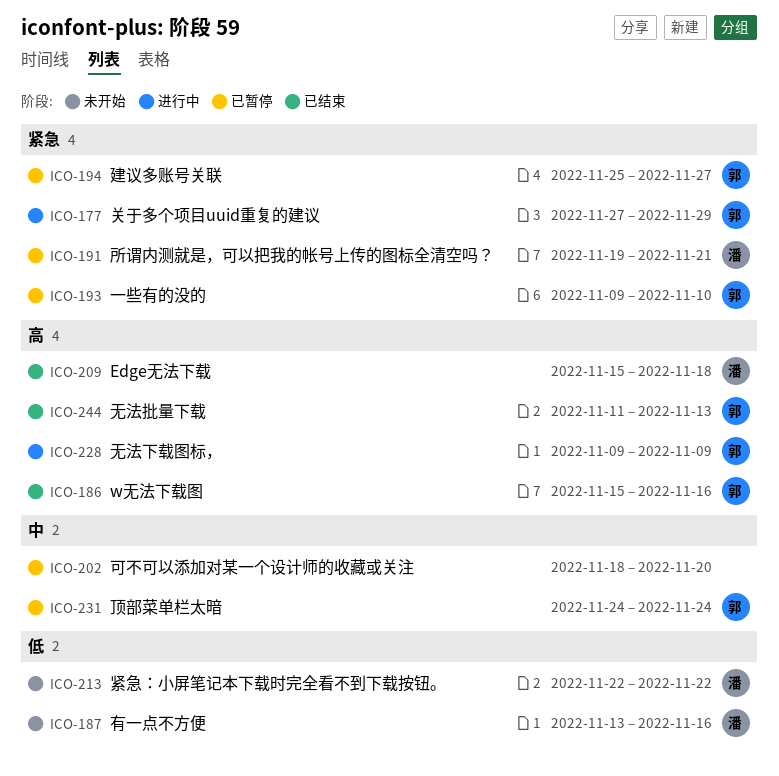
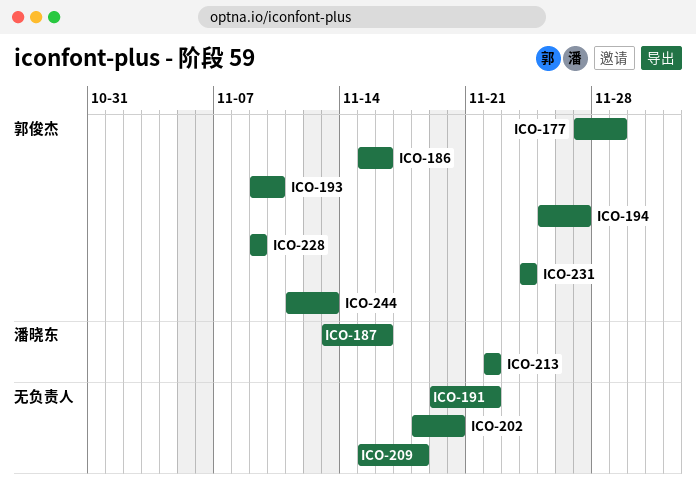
ICO-191, owner: 潘晓东 -> none
ICO-191, due: Nov 21 -> Nov 22
ICO-209, owner: 潘晓东 -> none

